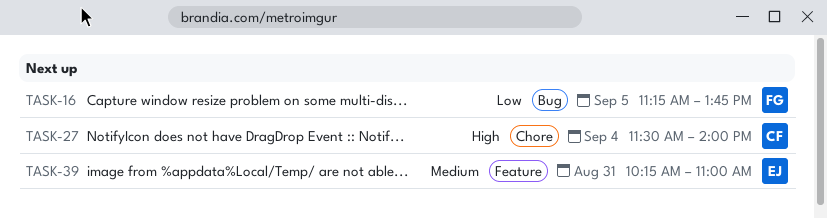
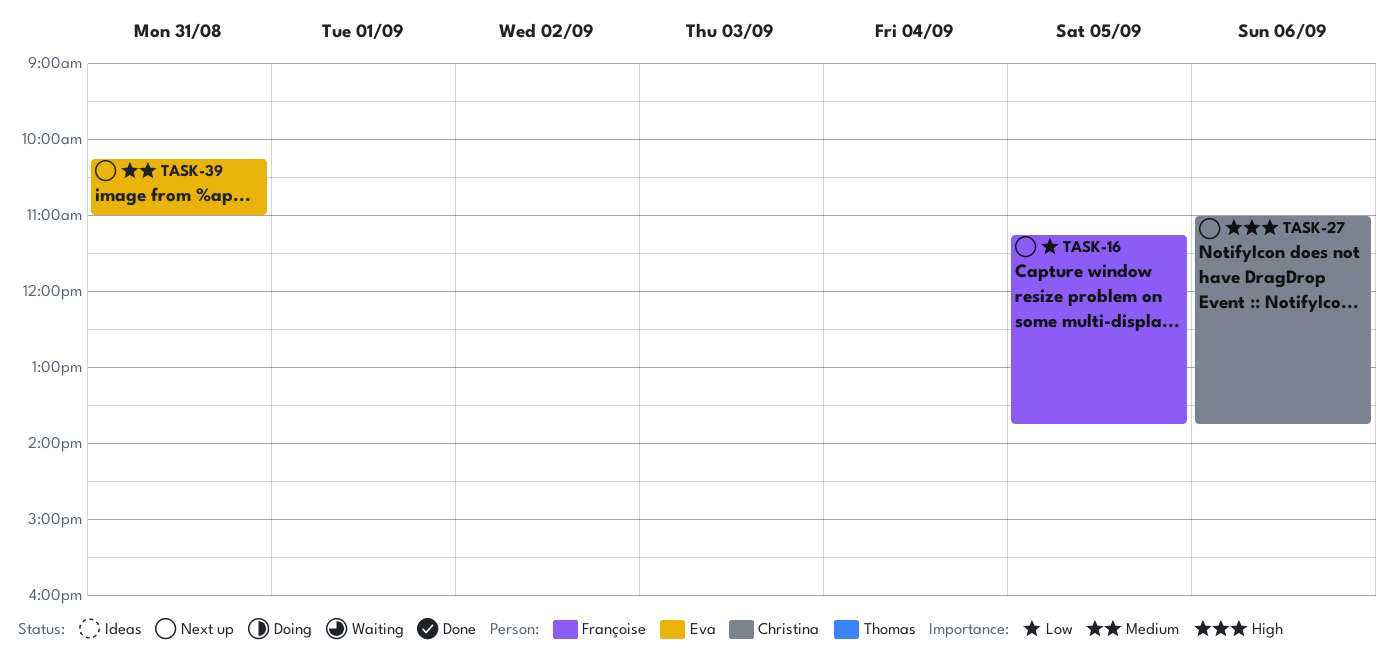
TASK-27, day: Sep 4 -> Sep 6
TASK-27, begins: 11:30 -> 11:00
TASK-27, ends: 14:00 -> 13:45

